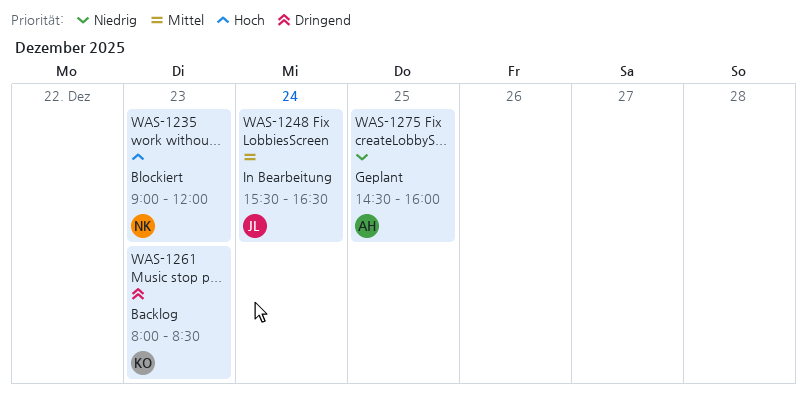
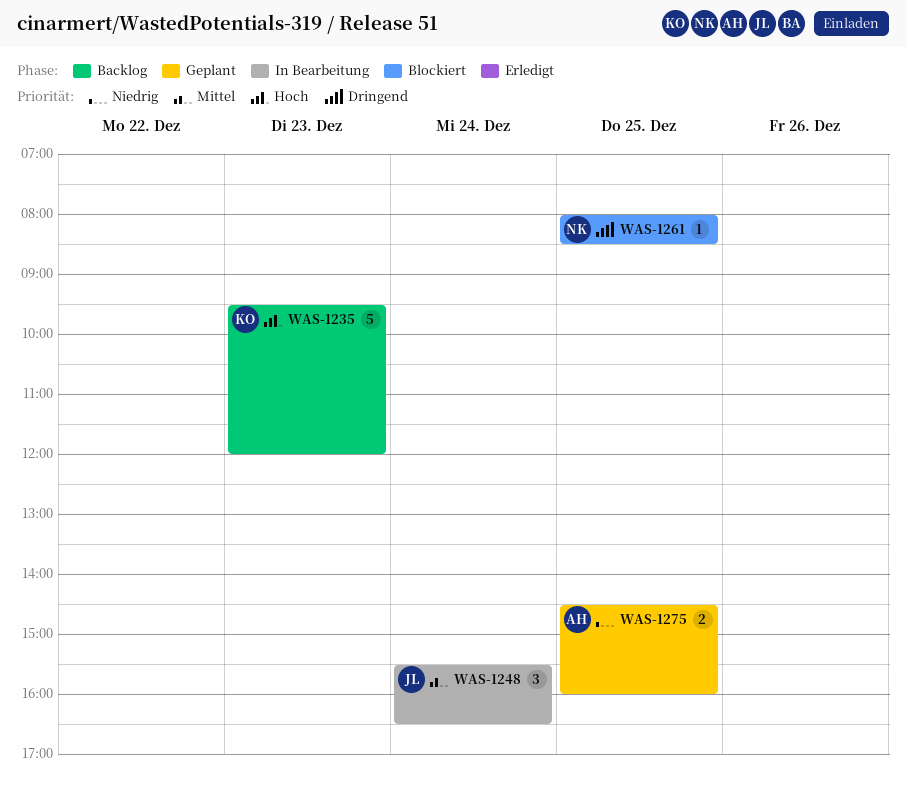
WAS-1235, status: Blockiert -> Backlog
WAS-1235, owner: NK -> KO
WAS-1235, begins: 09:00 -> 09:30
WAS-1261, status: Backlog -> Blockiert
WAS-1261, owner: KO -> NK
WAS-1261, day: Dec 23 -> Dec 25

